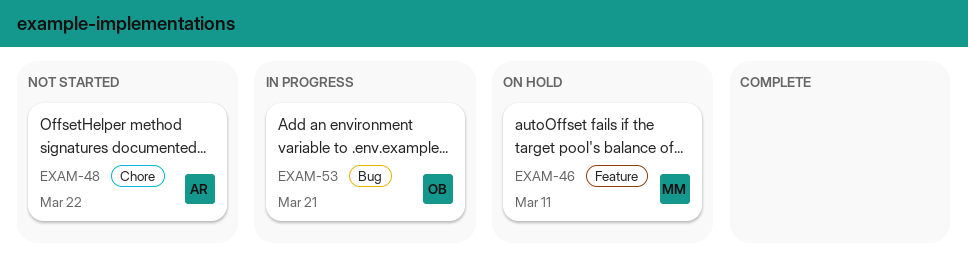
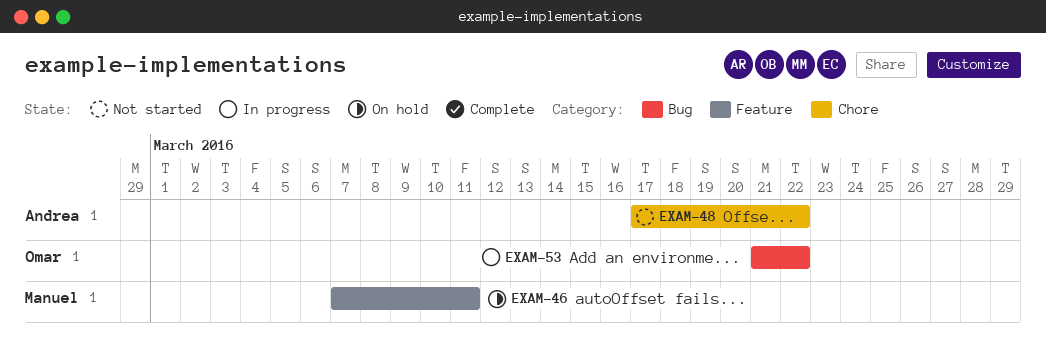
EXAM-53, due: Mar 21 -> Mar 22

